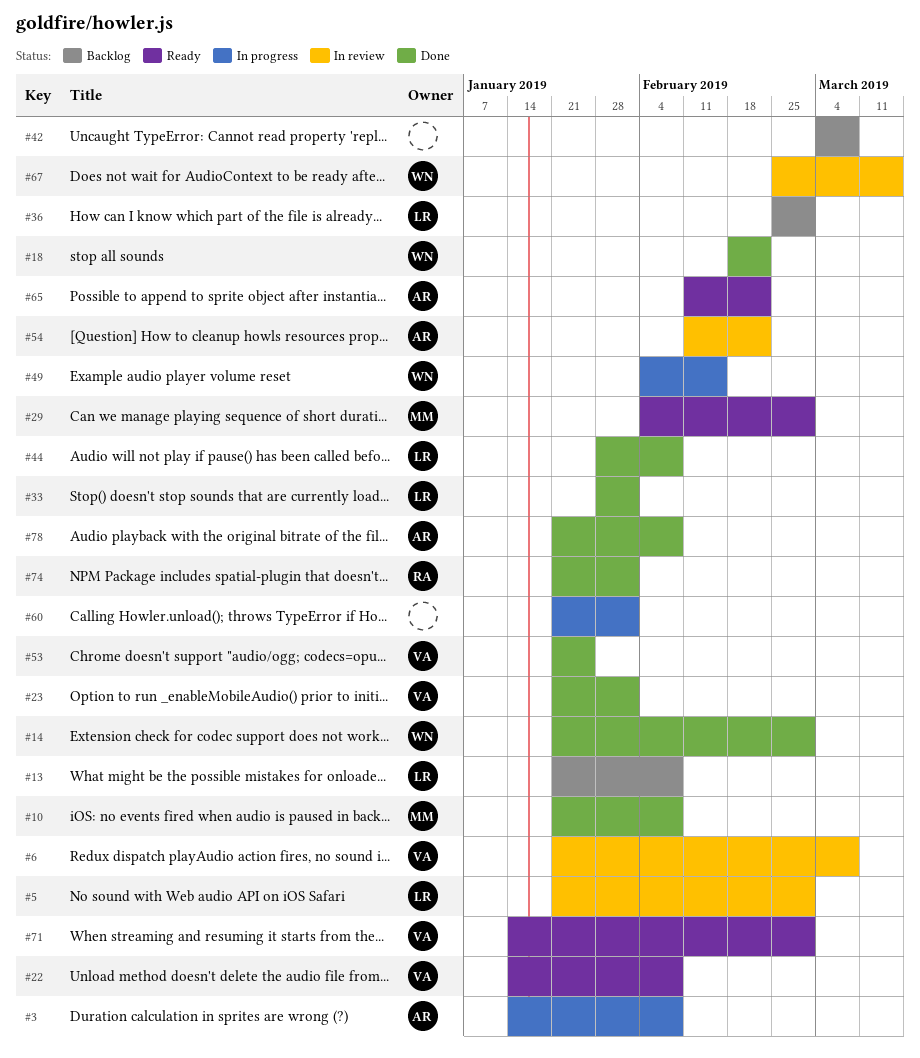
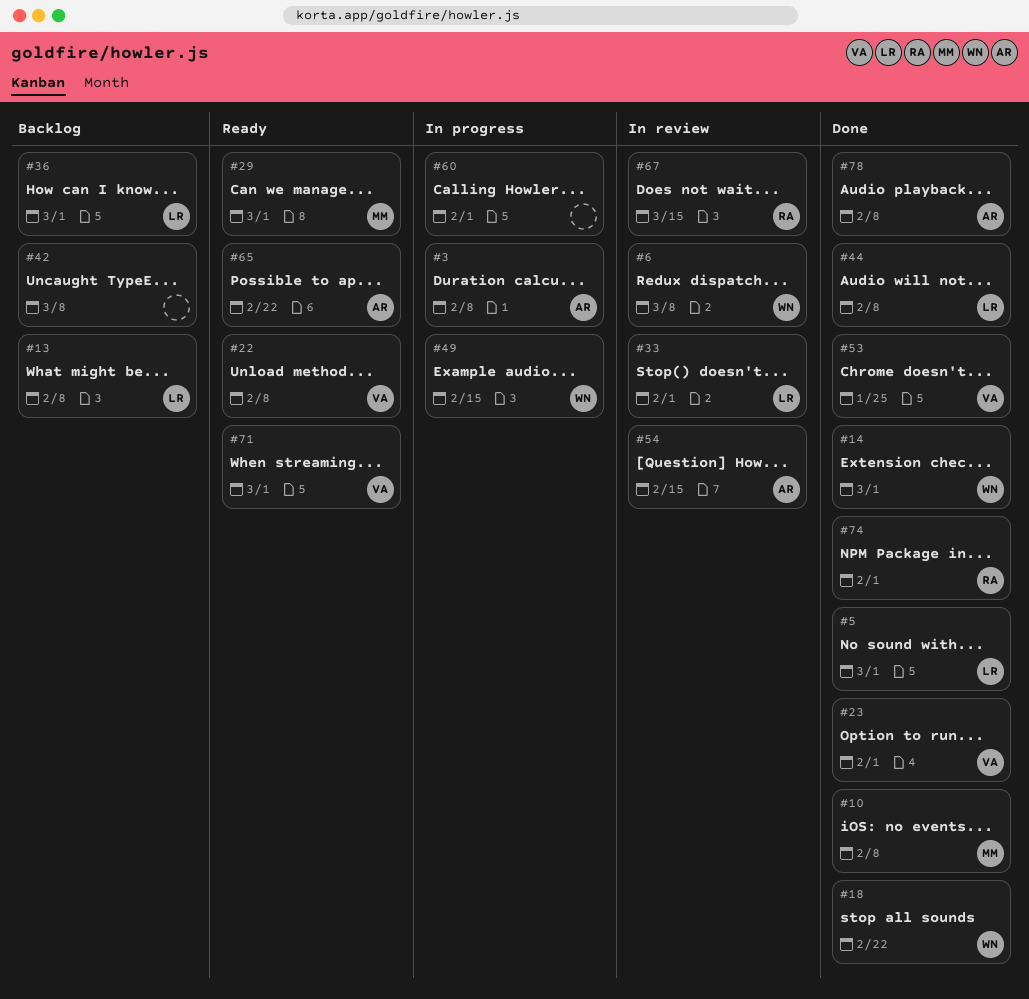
#5, status: In review -> Done
#6, owner: VA -> WN
#33, status: Done -> In review
#54, due: Feb 22 -> Feb 15
#67, owner: WN -> RA

